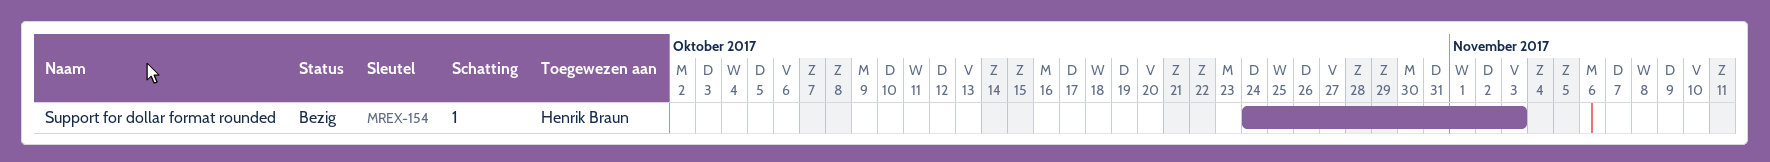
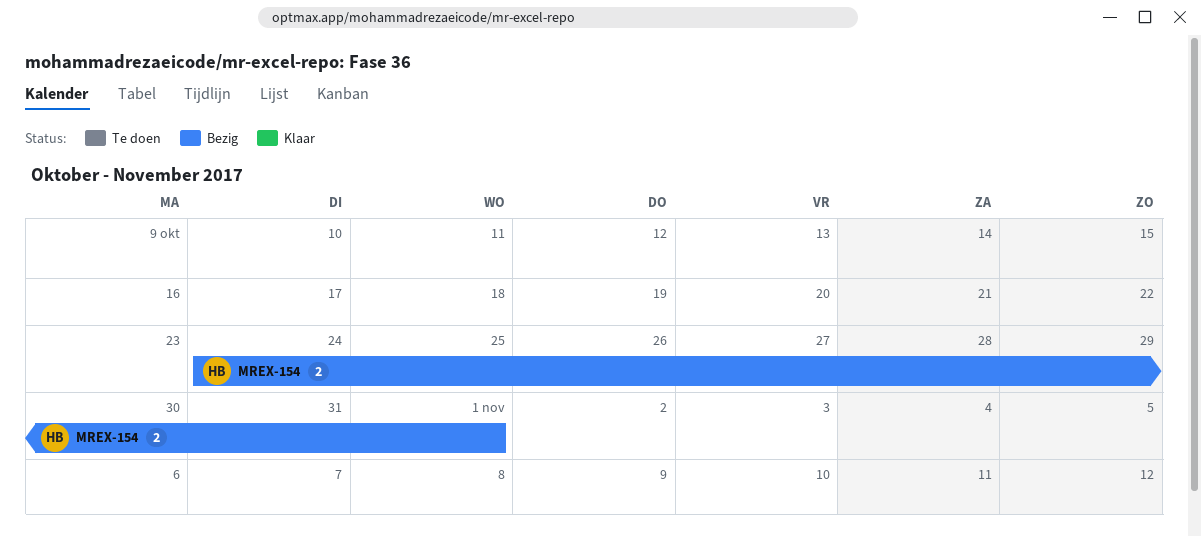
MREX-154, estimate: 1 -> 2
MREX-154, due: Nov 3 -> Nov 1

